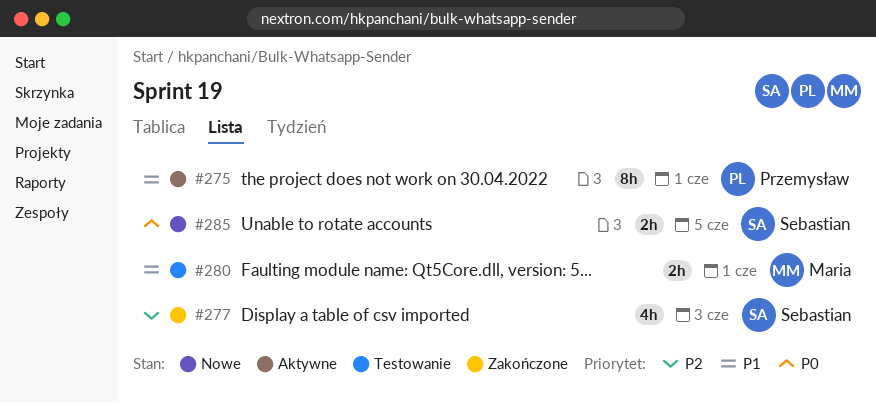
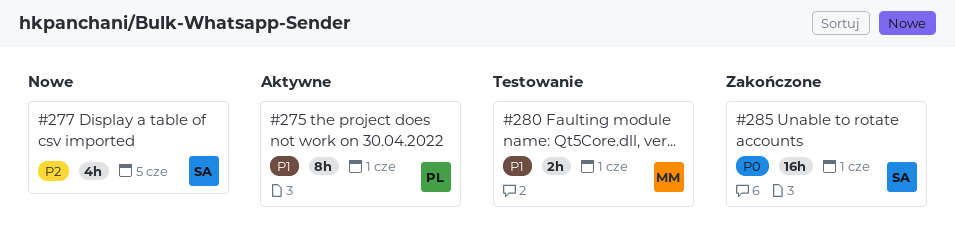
#277, status: Zakończone -> Nowe
#277, due: Jun 3 -> Jun 5
#285, status: Nowe -> Zakończone
#285, estimate: 2h -> 16h
#285, due: Jun 5 -> Jun 1

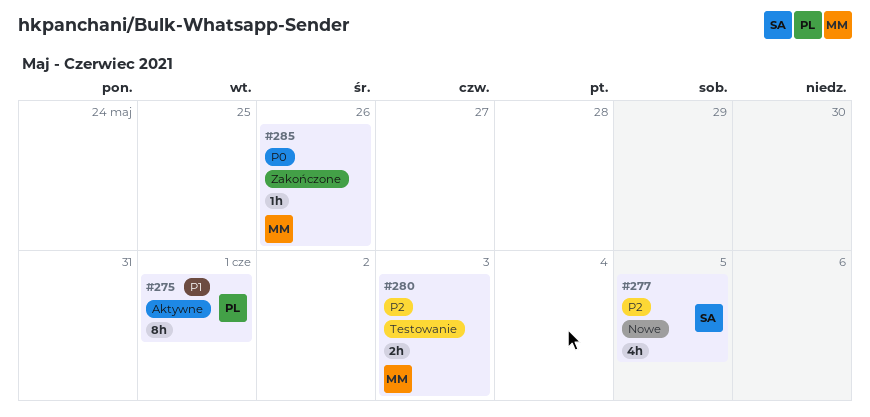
#280, priority: P1 -> P2
#280, due: Jun 1 -> Jun 3
#285, owner: SA -> MM
#285, estimate: 16h -> 1h
#285, due: Jun 1 -> May 26

